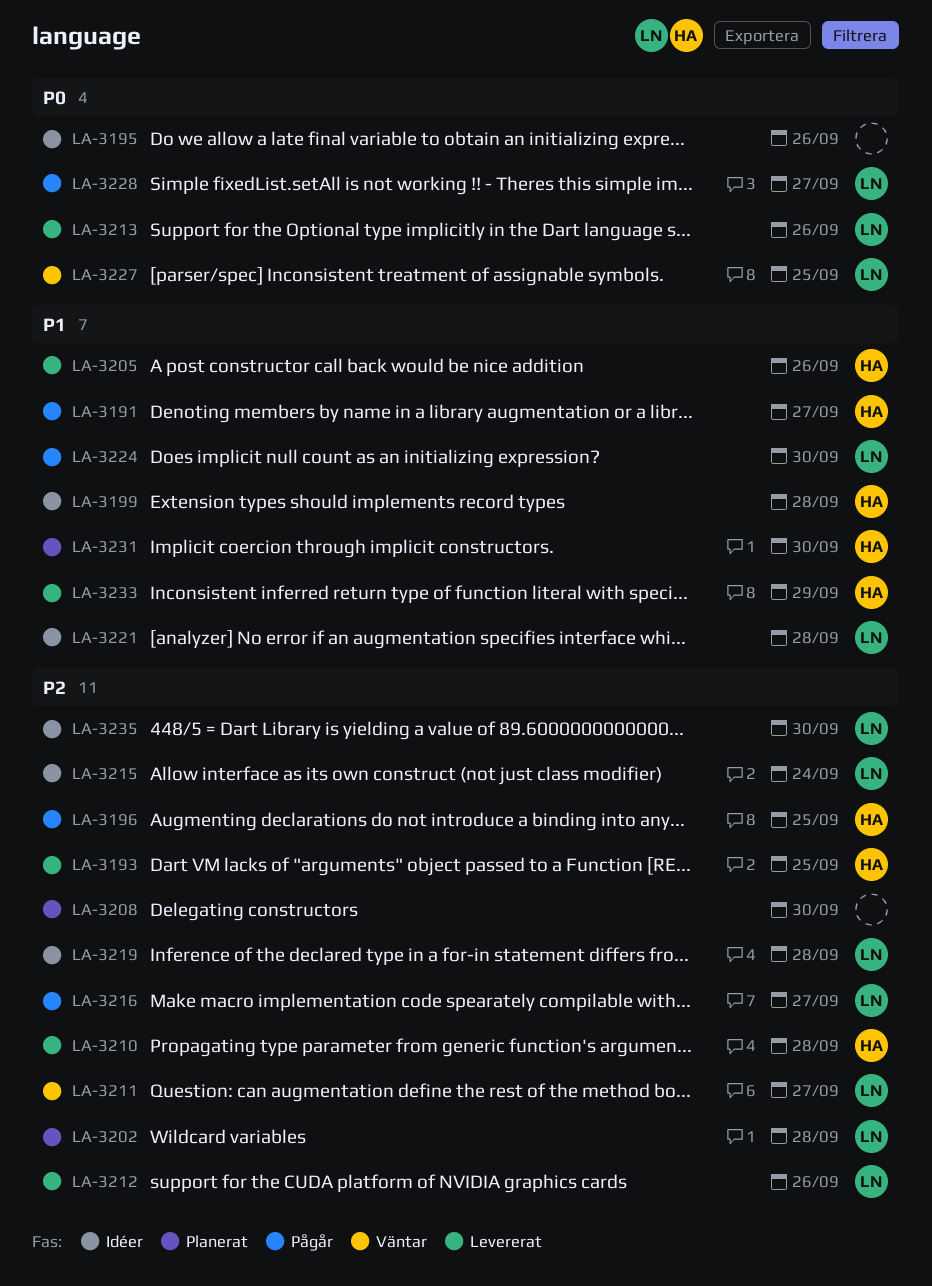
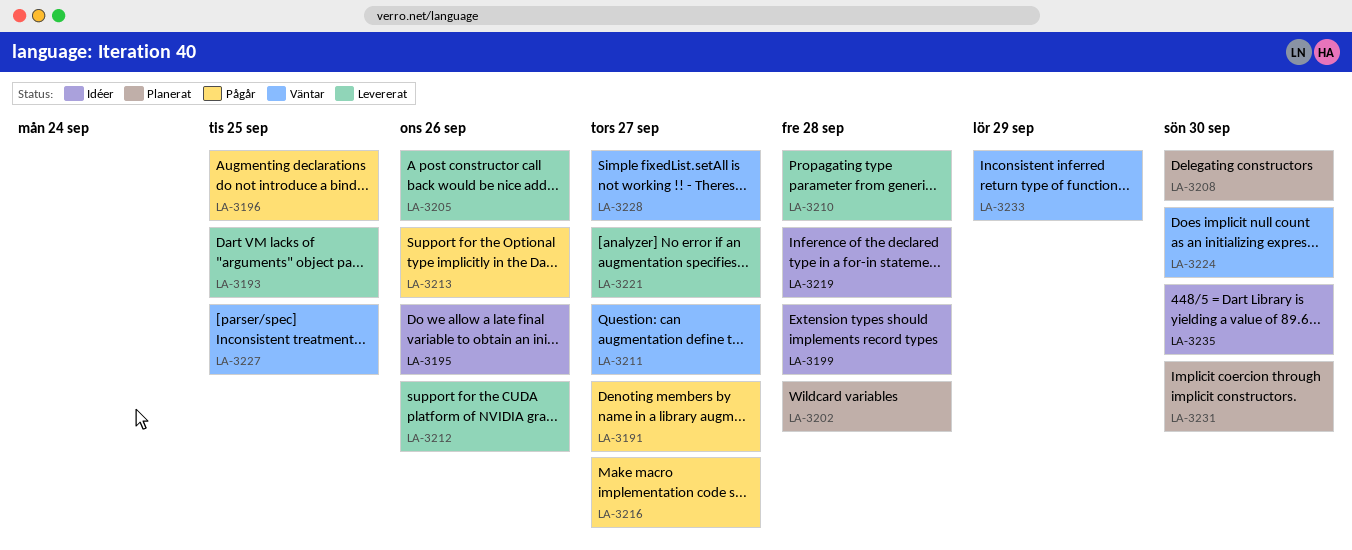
LA-3213, status: Levererat -> Pågår
LA-3215: present -> none
LA-3221, status: Idéer -> Levererat
LA-3221, due: Sep 28 -> Sep 27
LA-3224, status: Pågår -> Väntar
LA-3228, status: Pågår -> Väntar
LA-3233, status: Levererat -> Väntar

